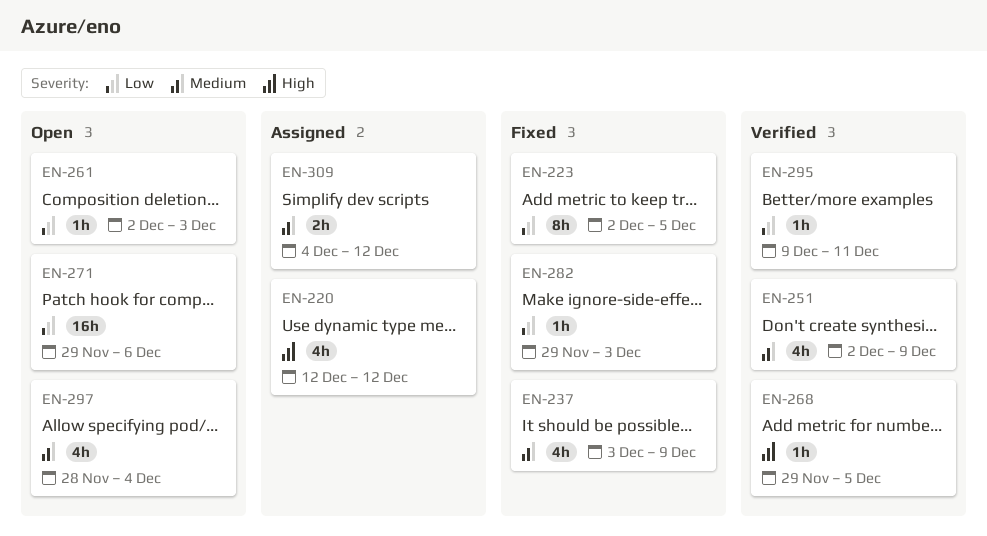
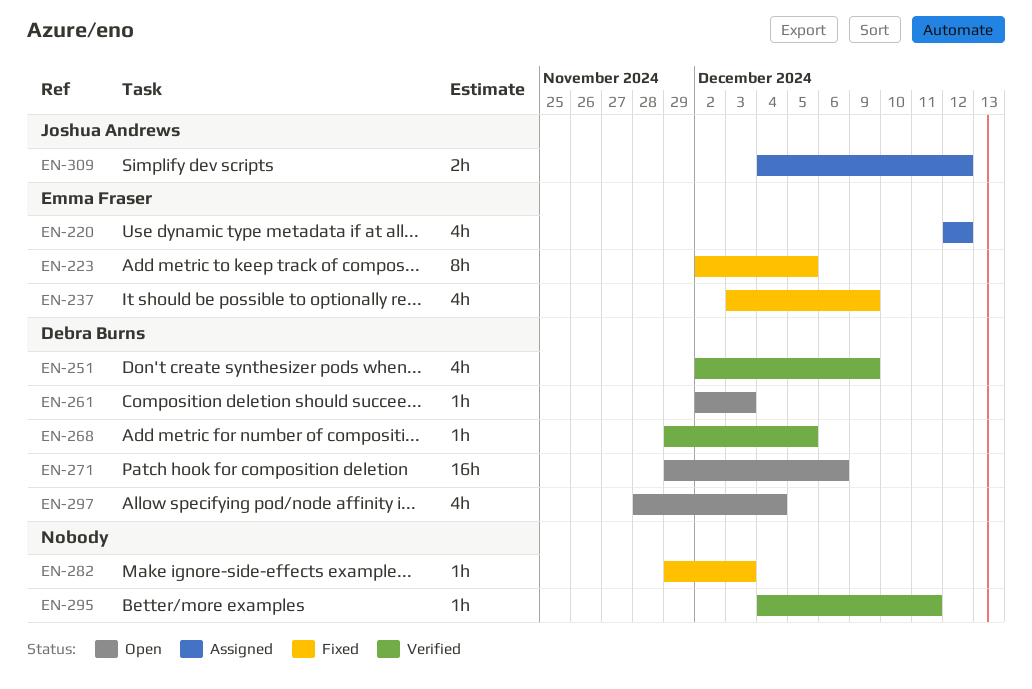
EN-295, start: Dec 9 -> Dec 4

